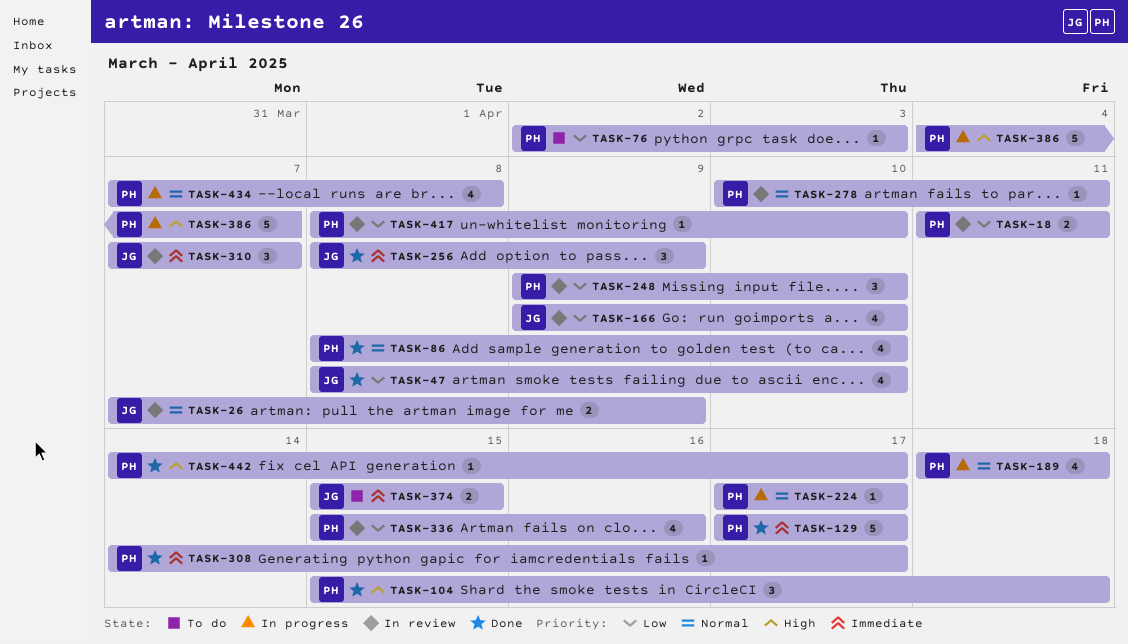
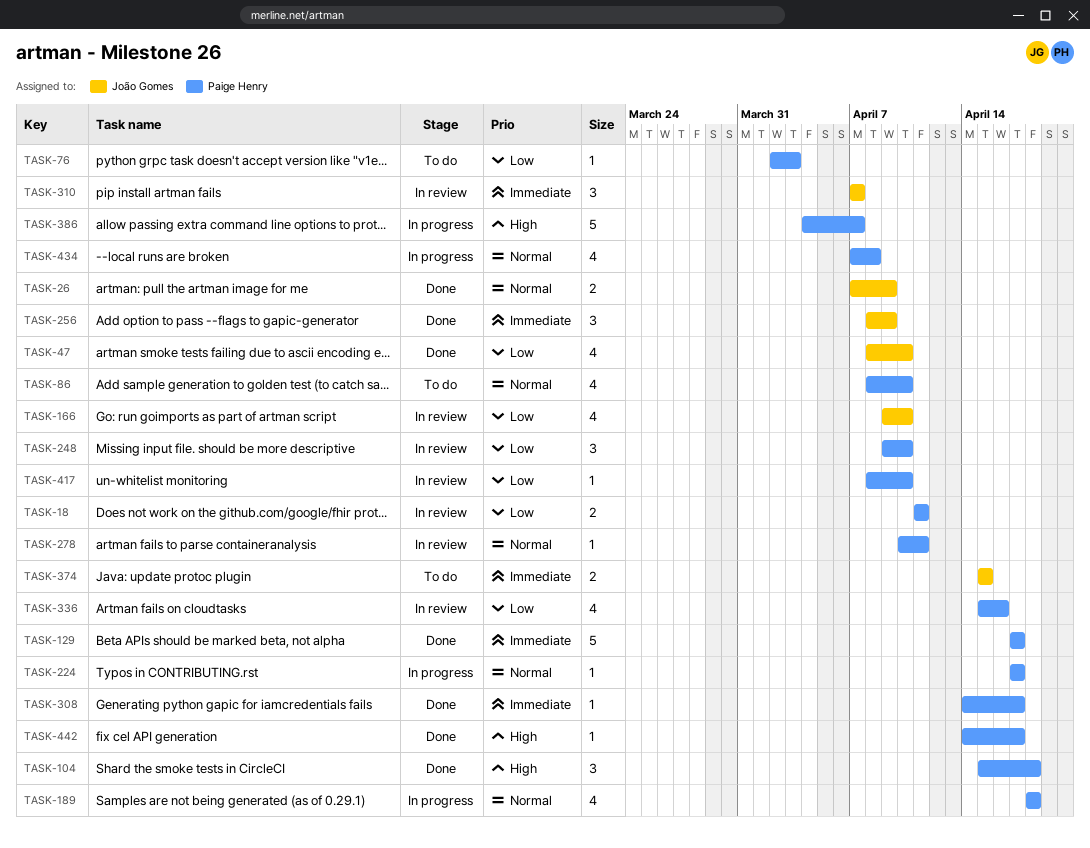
TASK-26, status: In review -> Done
TASK-86, status: Done -> To do

